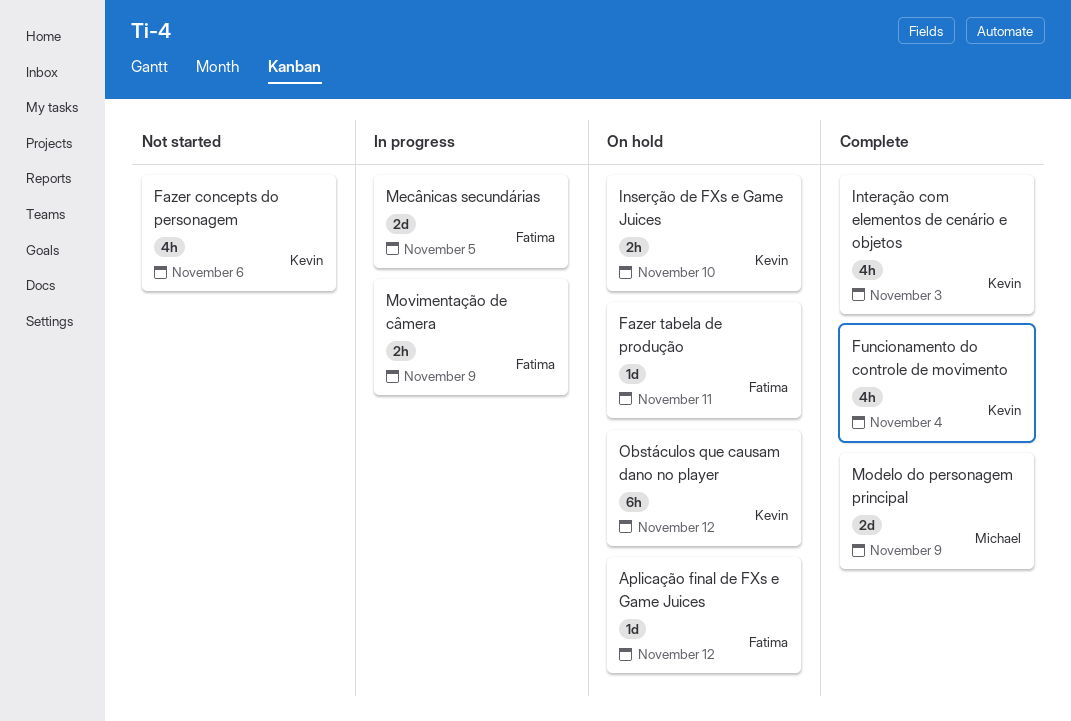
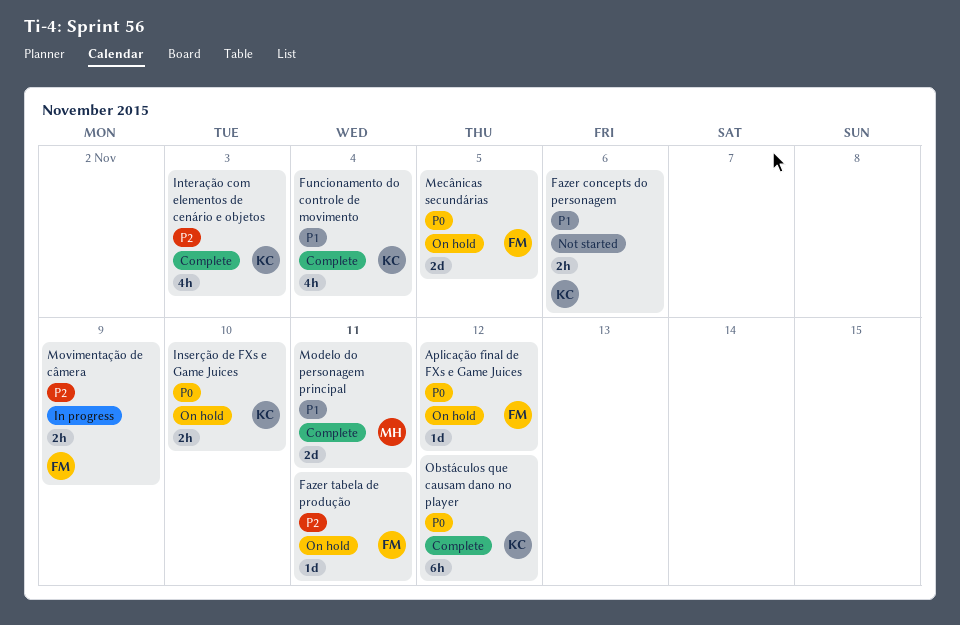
Fazer concepts do personagem, estimate: 4h -> 2h
Mecânicas secundárias, status: In progress -> On hold
Modelo do personagem principal, due: Nov 9 -> Nov 11
Obstáculos que causam dano no player, status: On hold -> Complete

